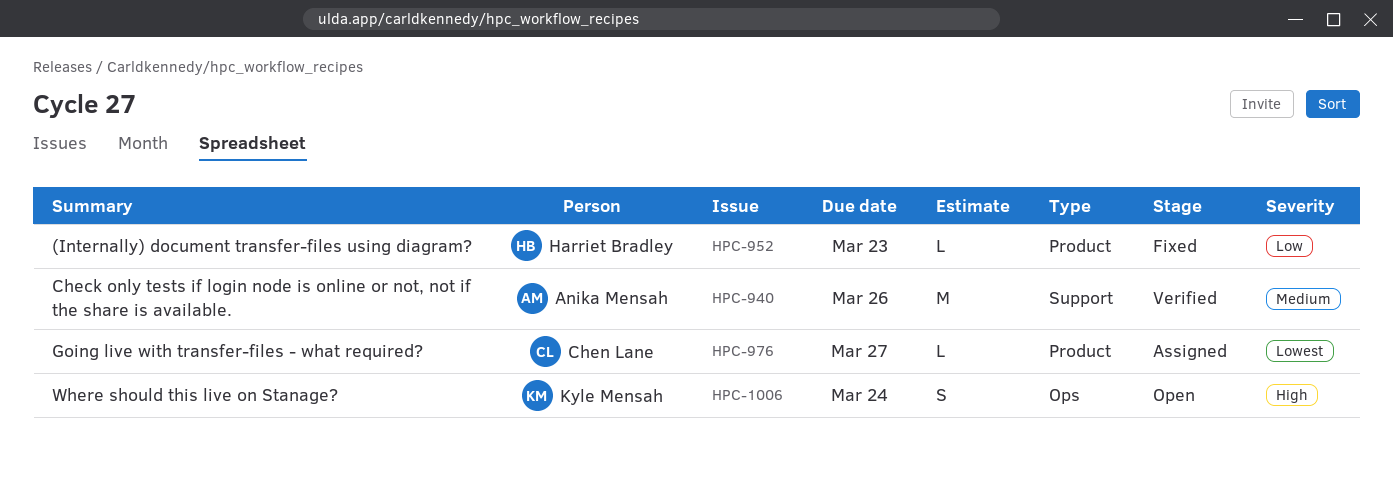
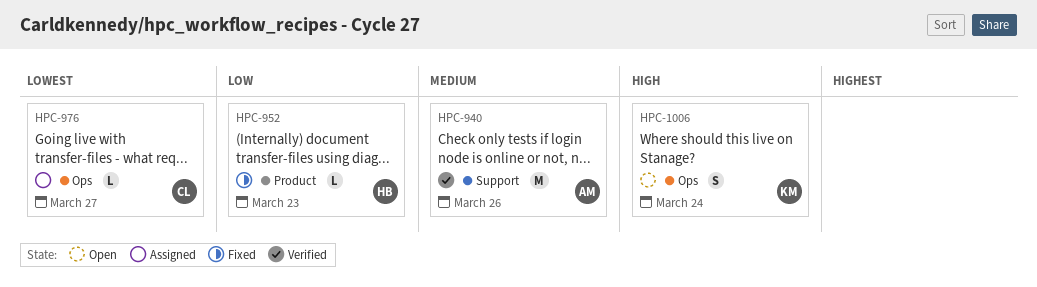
HPC-976, label: Product -> Ops

